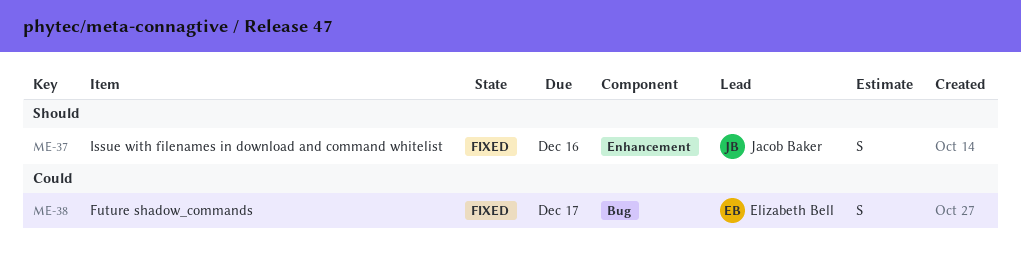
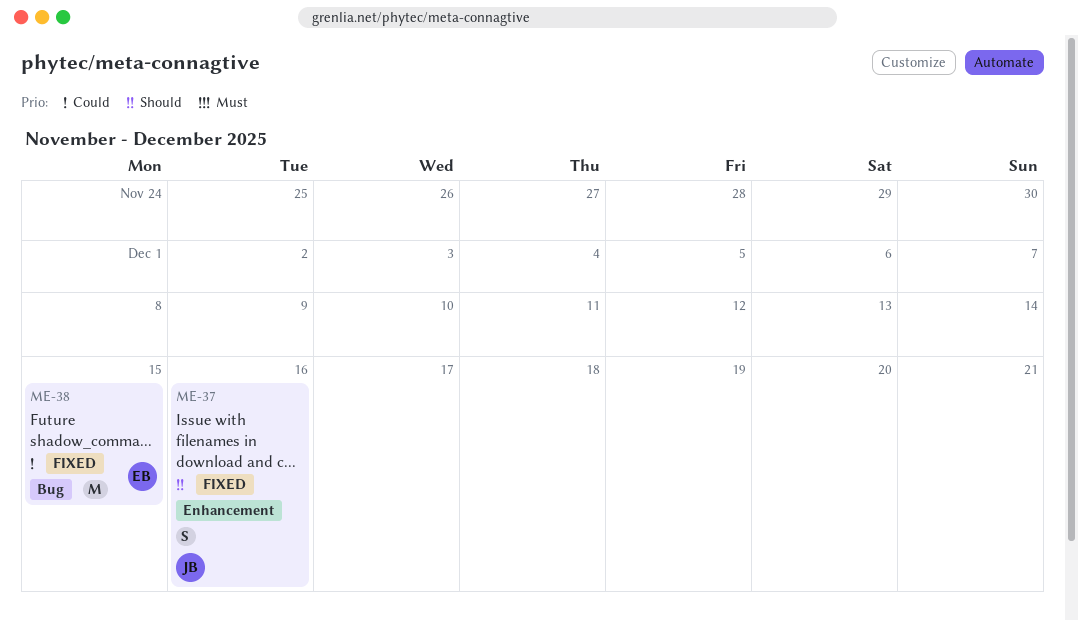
ME-38, estimate: S -> M
ME-38, due: Dec 17 -> Dec 15

